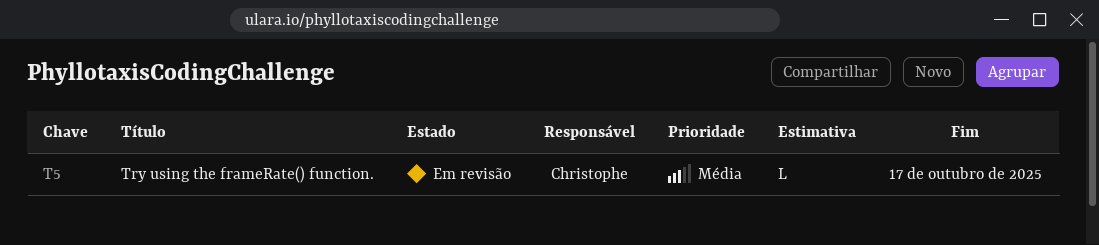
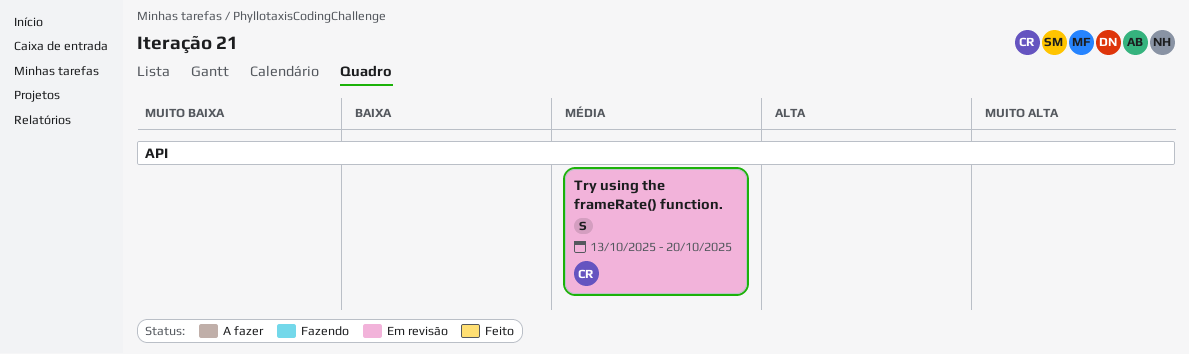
Try using the frameRate() function., estimate: L -> S
Try using the frameRate() function., due: Oct 17 -> Oct 20

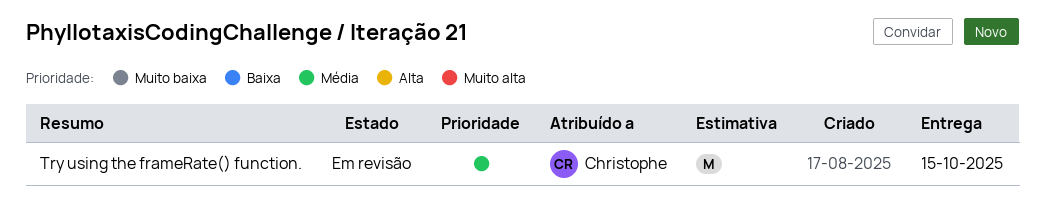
Try using the frameRate() function., estimate: S -> M
Try using the frameRate() function., due: Oct 20 -> Oct 15

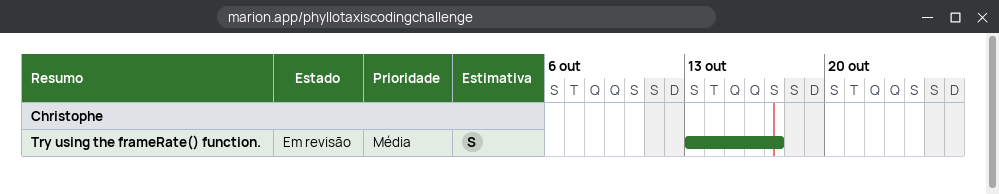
Try using the frameRate() function., estimate: M -> S
Try using the frameRate() function., due: Oct 15 -> Oct 17

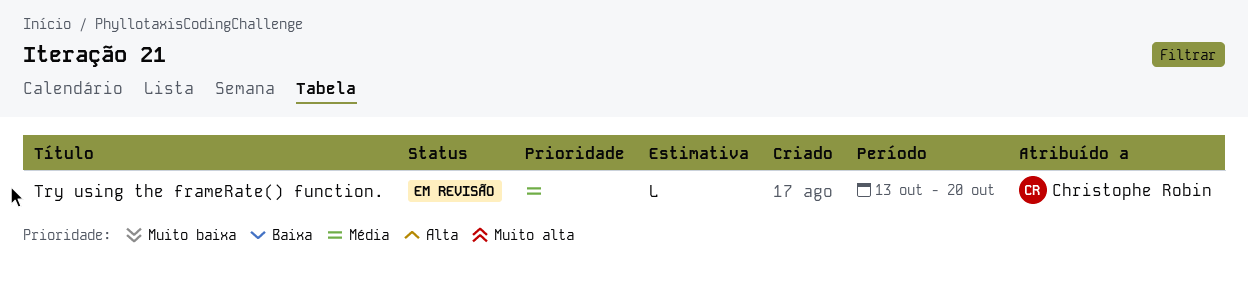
Try using the frameRate() function., estimate: S -> L
Try using the frameRate() function., due: Oct 17 -> Oct 20

